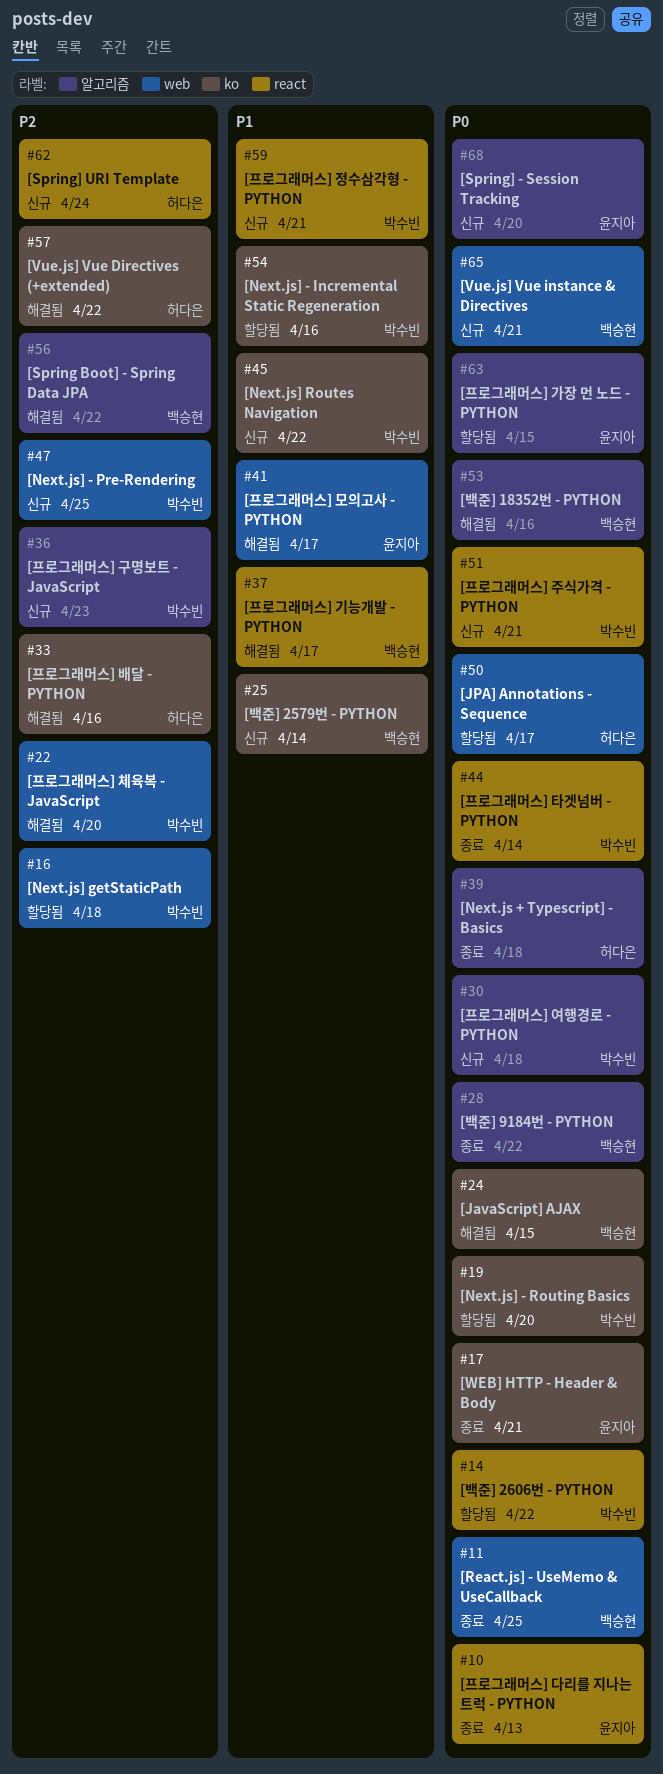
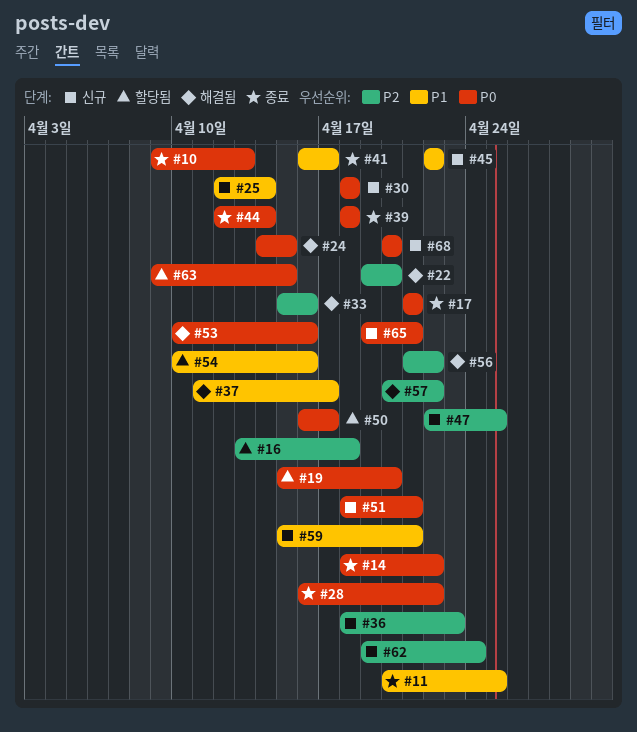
#11, priority: P0 -> P1
#14, status: 할당됨 -> 종료
#41, status: 해결됨 -> 종료

